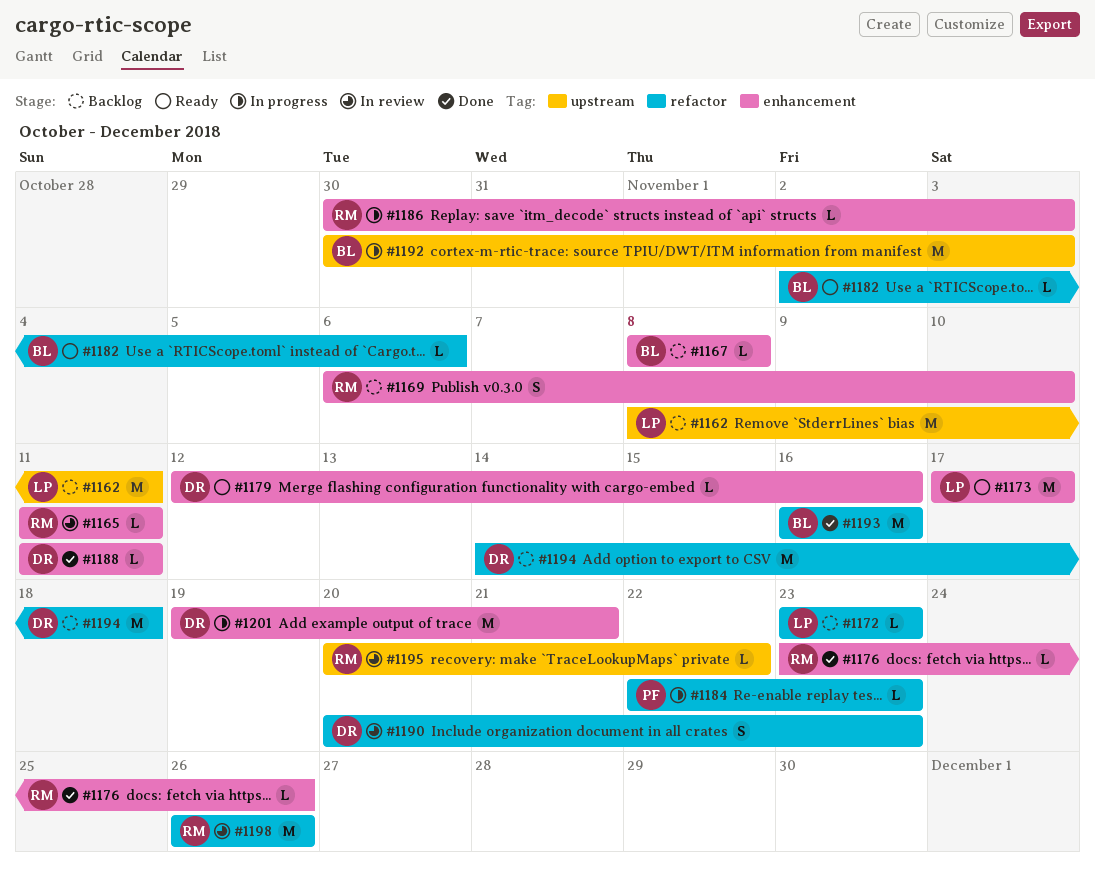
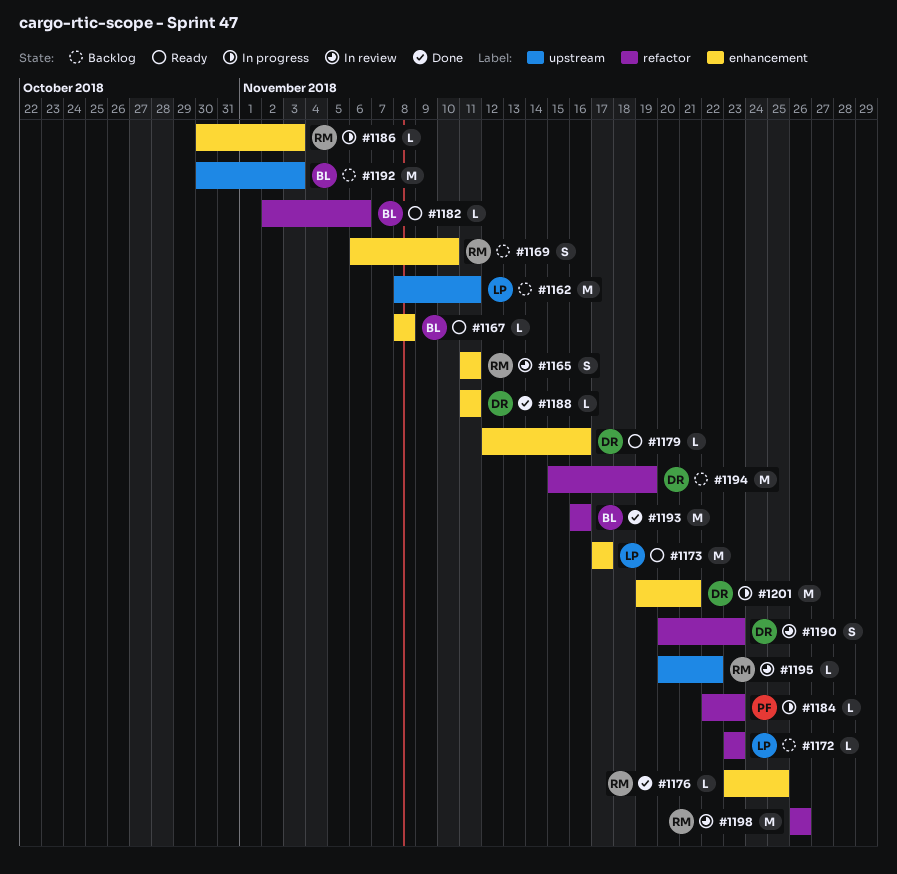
#1165, estimate: L -> S
#1167, status: Backlog -> Ready
#1176, due: Nov 26 -> Nov 25
#1192, status: In progress -> Backlog
#1194, start: Nov 14 -> Nov 15
#1194, due: Nov 18 -> Nov 19

